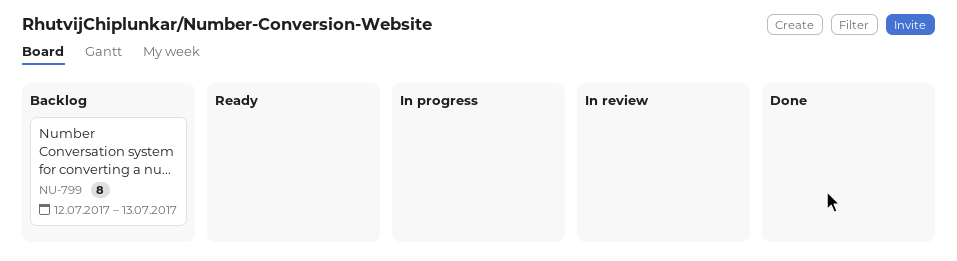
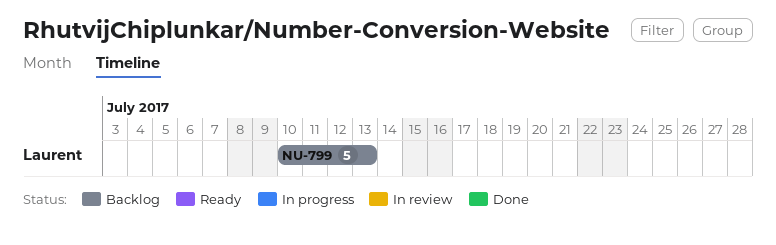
NU-799, estimate: 8 -> 5
NU-799, start: Jul 12 -> Jul 10

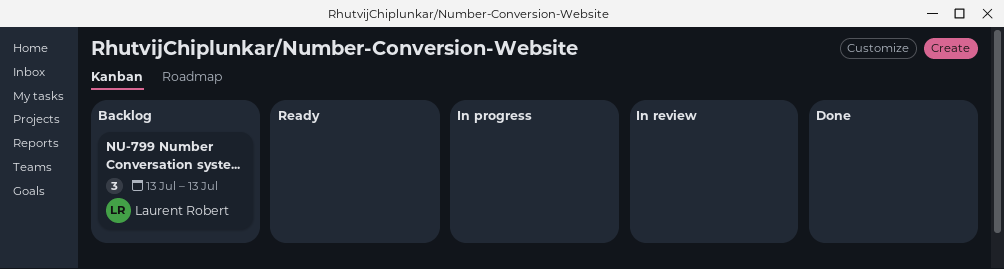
NU-799, estimate: 5 -> 3
NU-799, start: Jul 10 -> Jul 13

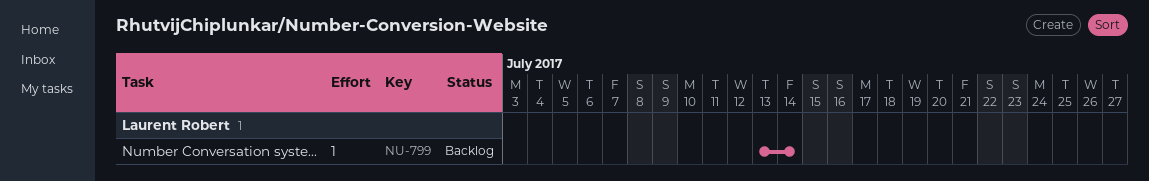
NU-799, estimate: 3 -> 1
NU-799, due: Jul 13 -> Jul 14

